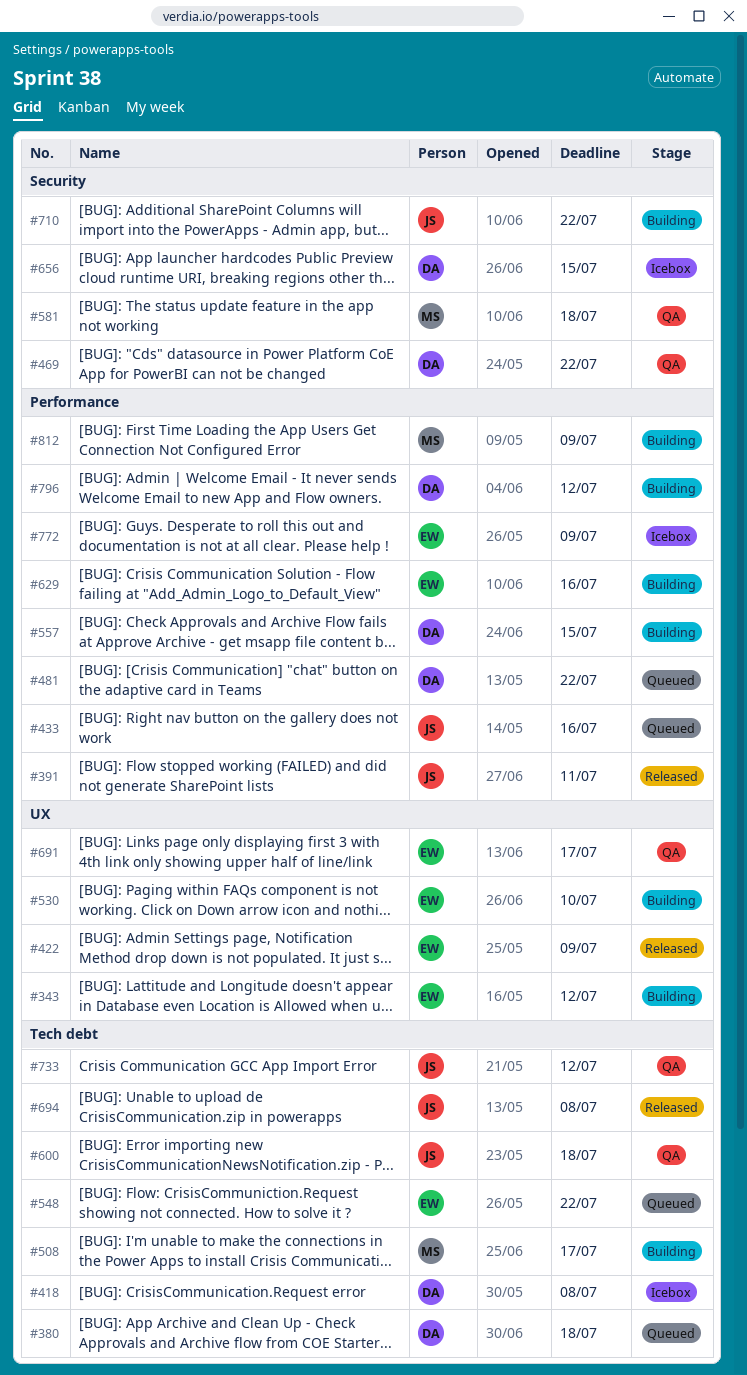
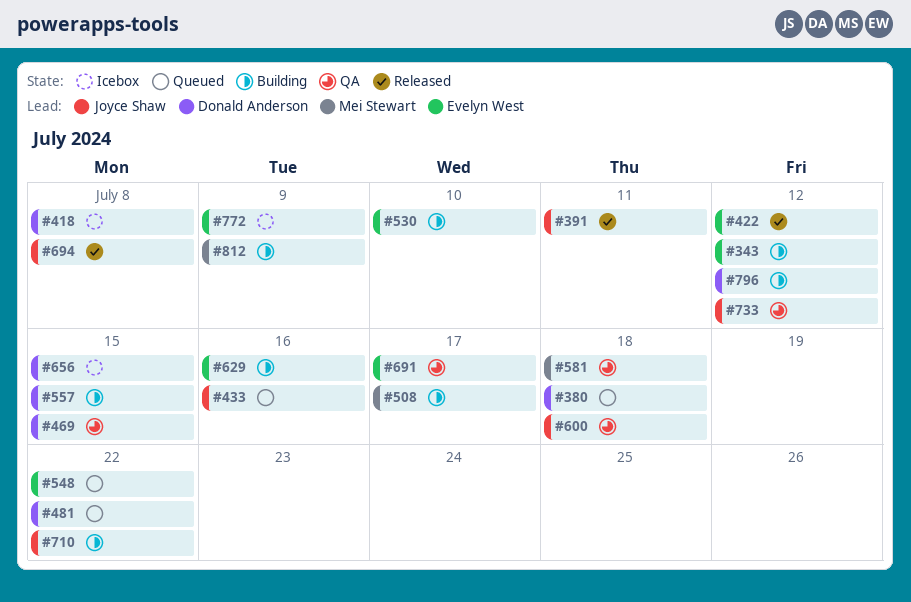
#422, due: Jul 9 -> Jul 12
#469, due: Jul 22 -> Jul 15

